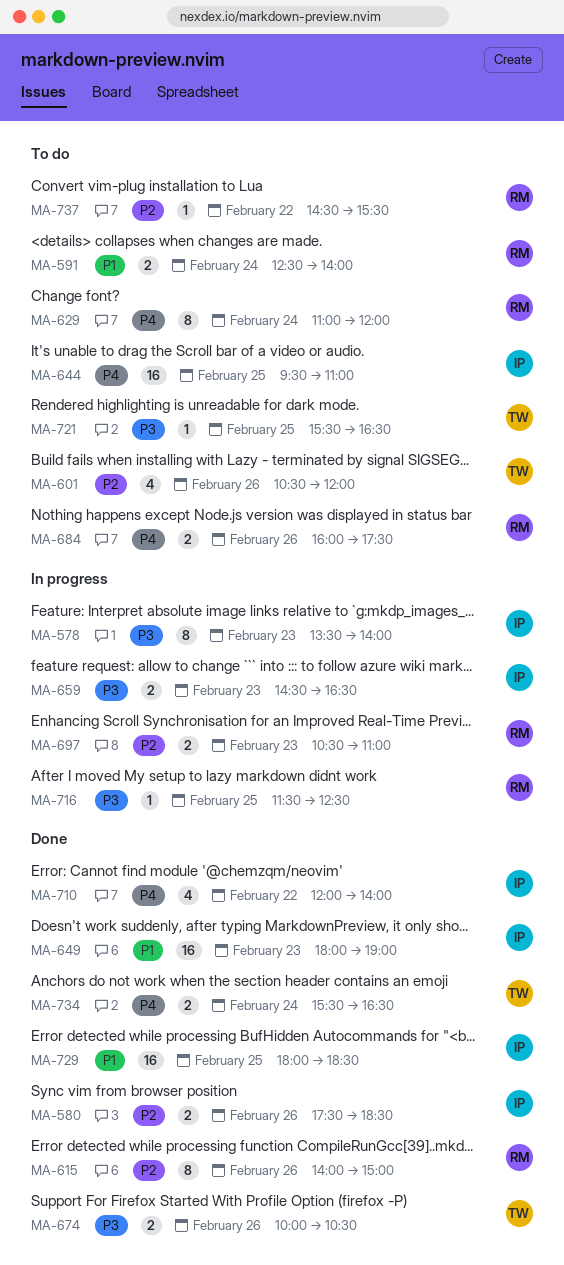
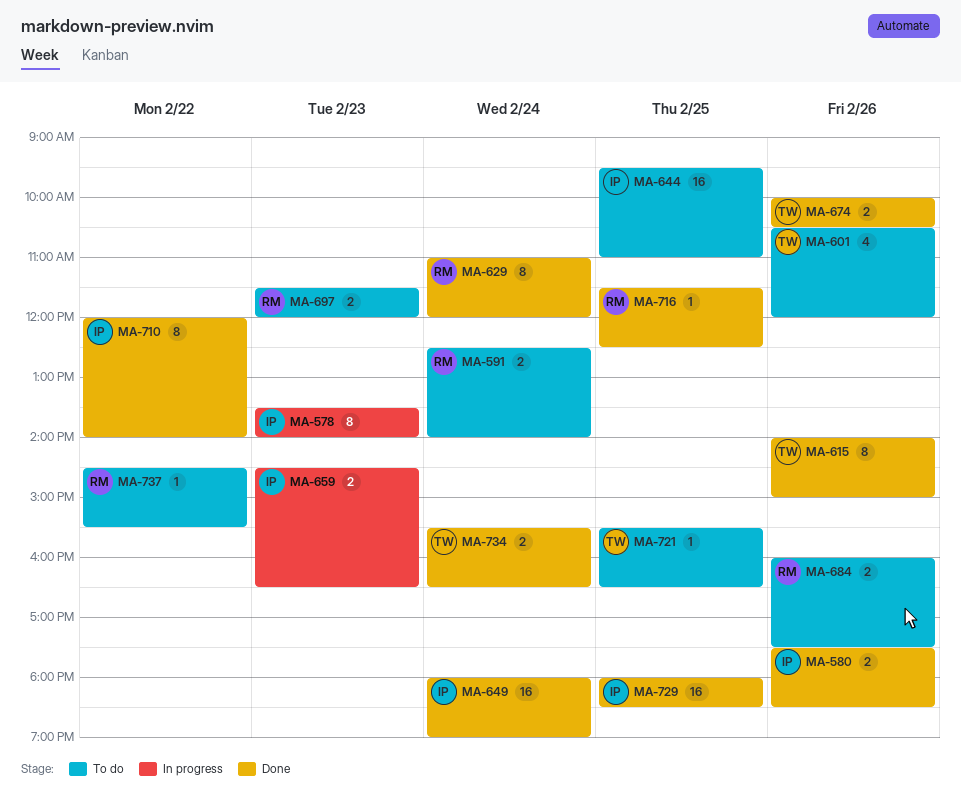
MA-615, owner: RM -> TW
MA-629, status: To do -> Done
MA-649, day: Feb 23 -> Feb 24
MA-697, status: In progress -> To do
MA-697, begins: 10:30 -> 11:30
MA-697, ends: 11:00 -> 12:00
MA-710, estimate: 4 -> 8
MA-716, status: In progress -> Done

